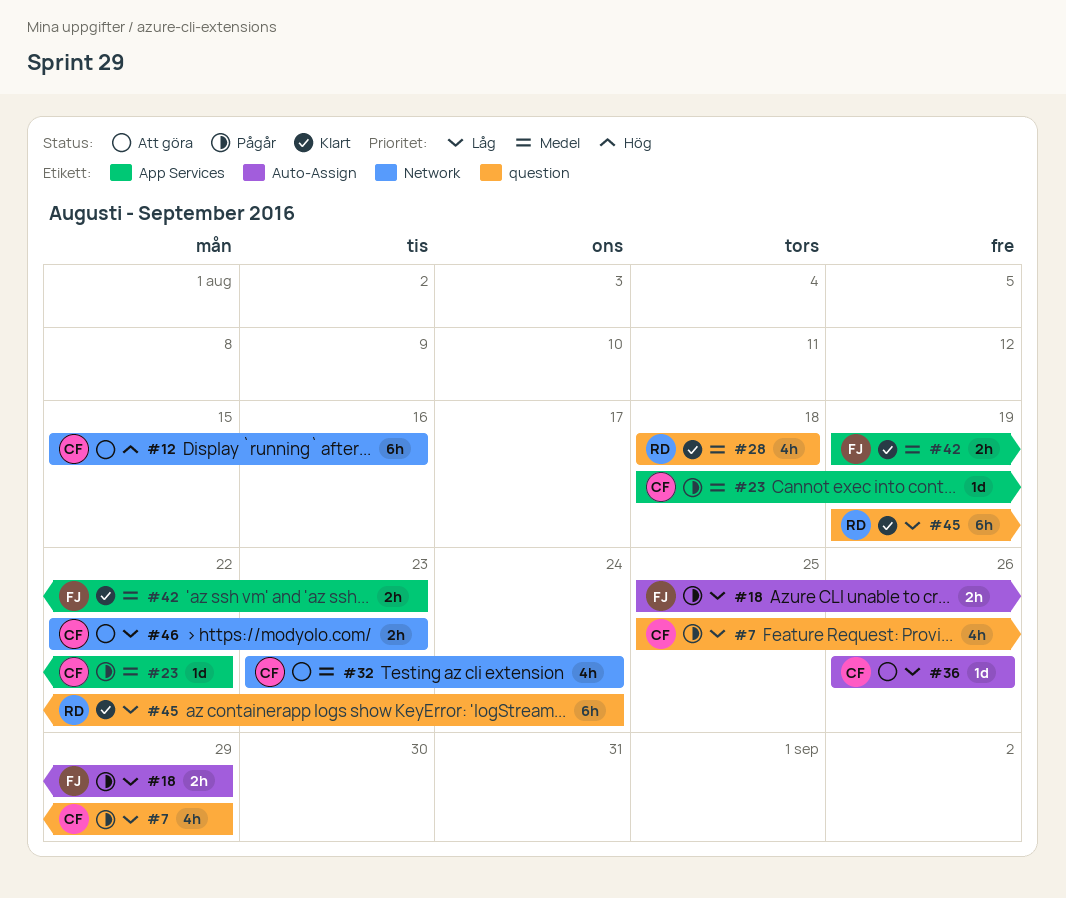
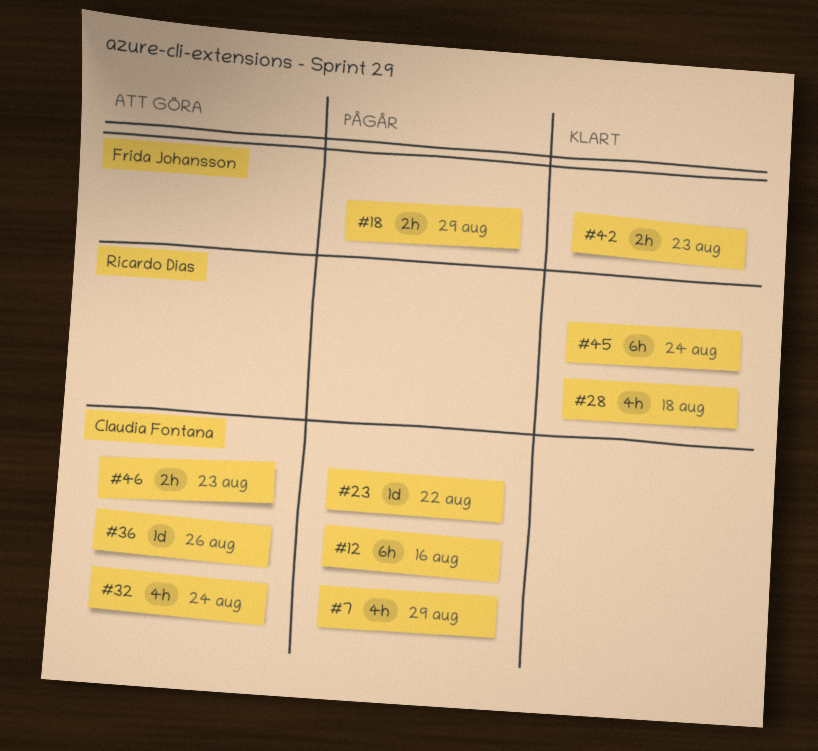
#12, status: Att göra -> Pågår

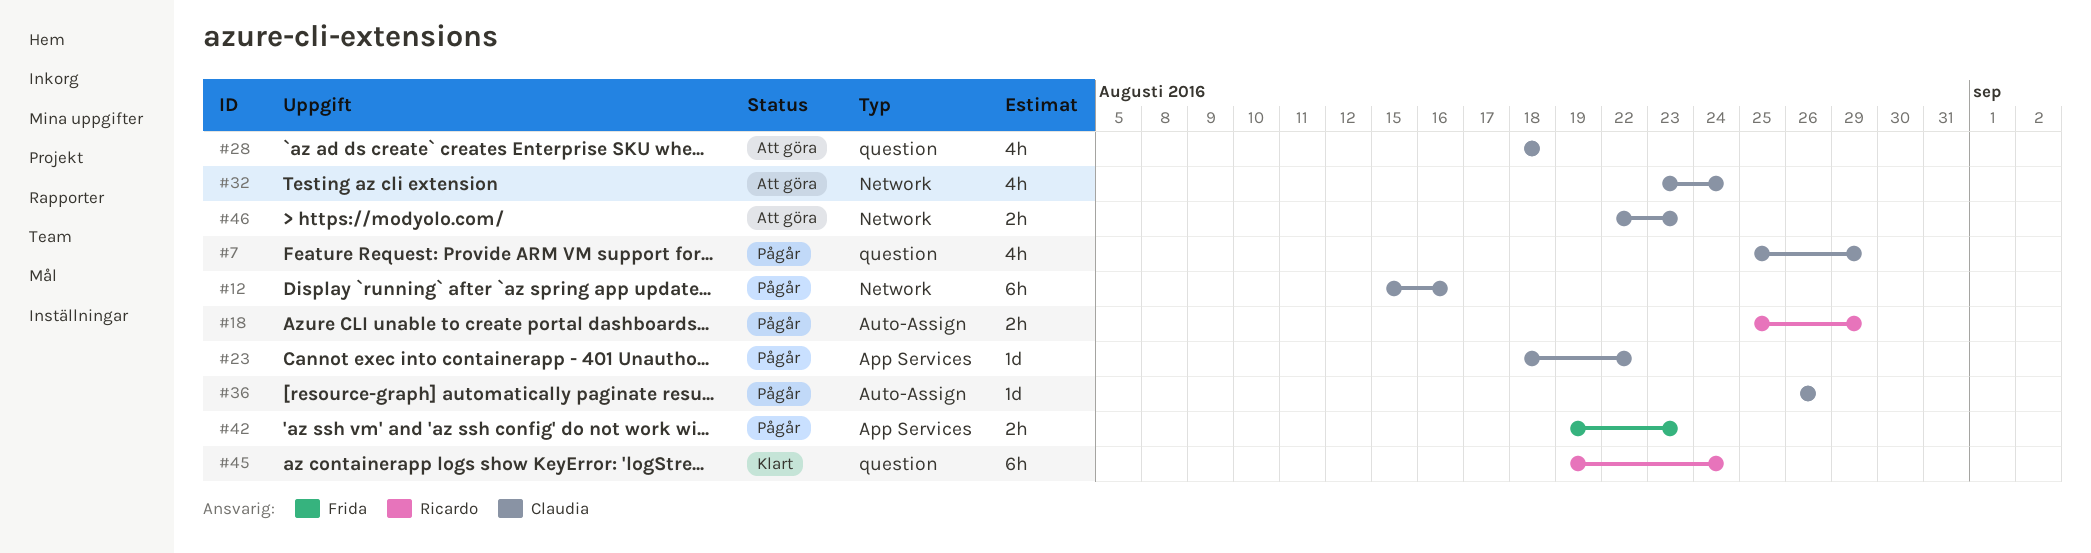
#18, owner: Frida Johansson -> Ricardo Dias
#28, status: Klart -> Att göra
#28, owner: Ricardo Dias -> Claudia Fontana
#36, status: Att göra -> Pågår
#42, status: Klart -> Pågår

